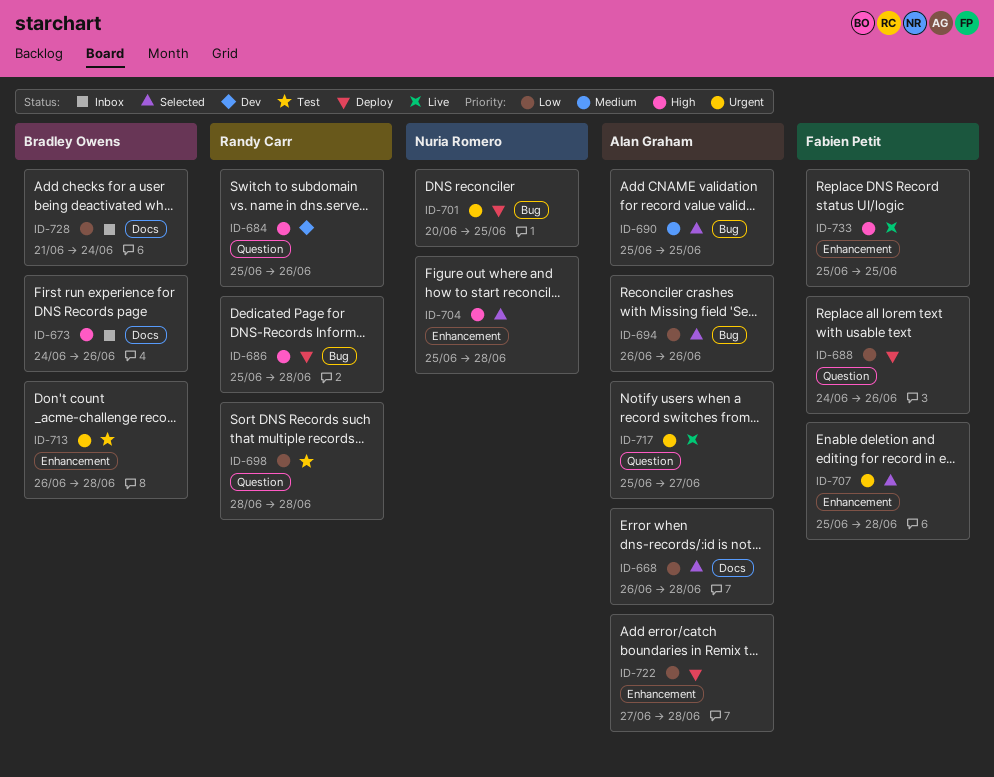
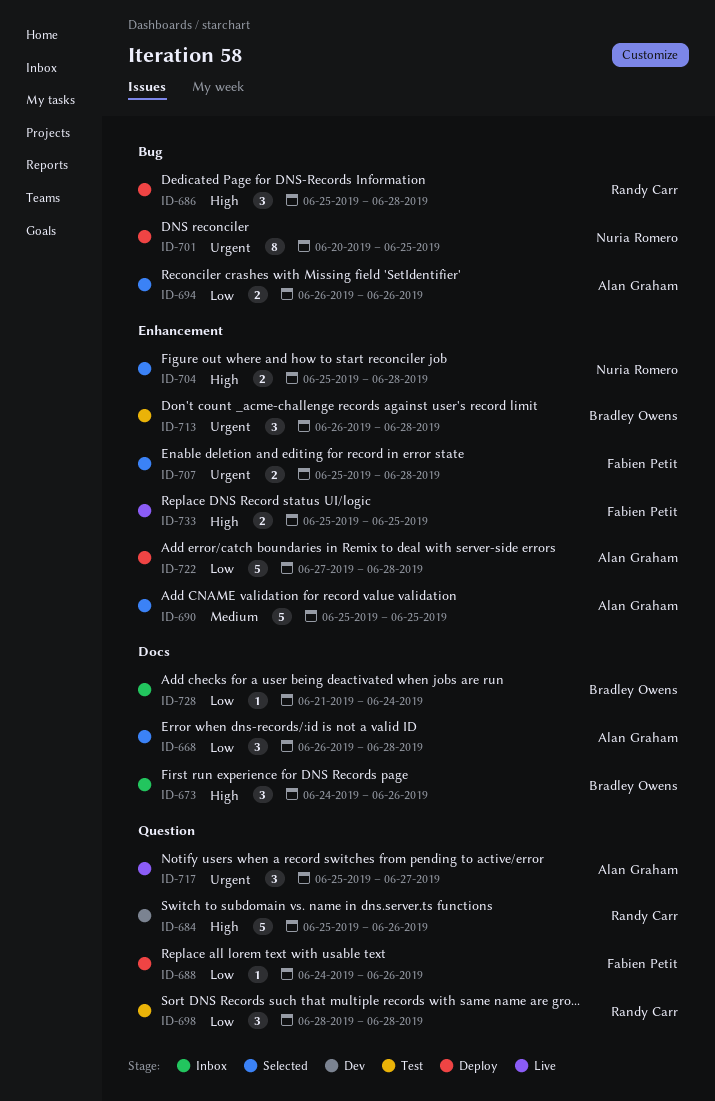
ID-690, label: Bug -> Enhancement

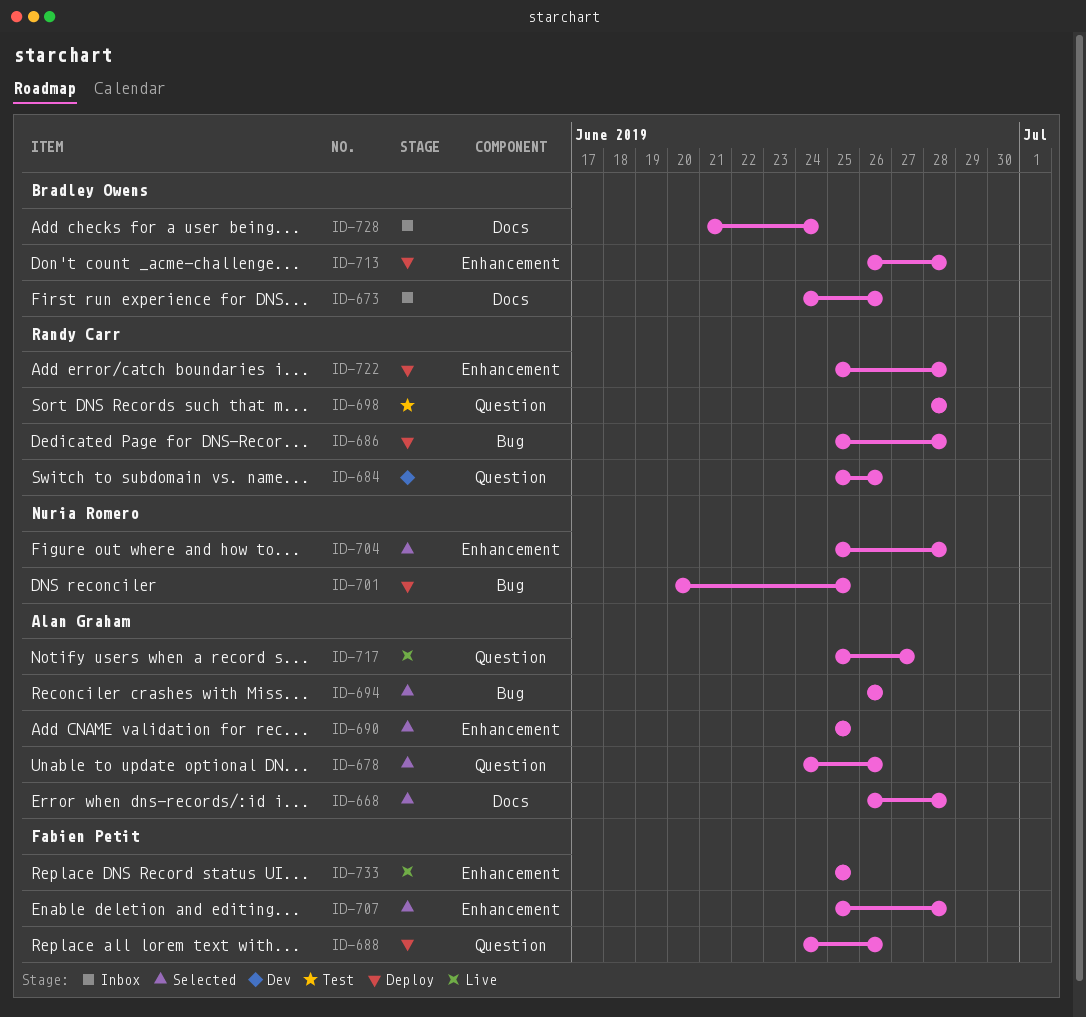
ID-678: none -> present
ID-713, status: Test -> Deploy
ID-722, owner: Alan Graham -> Randy Carr
ID-722, start: Jun 27 -> Jun 25

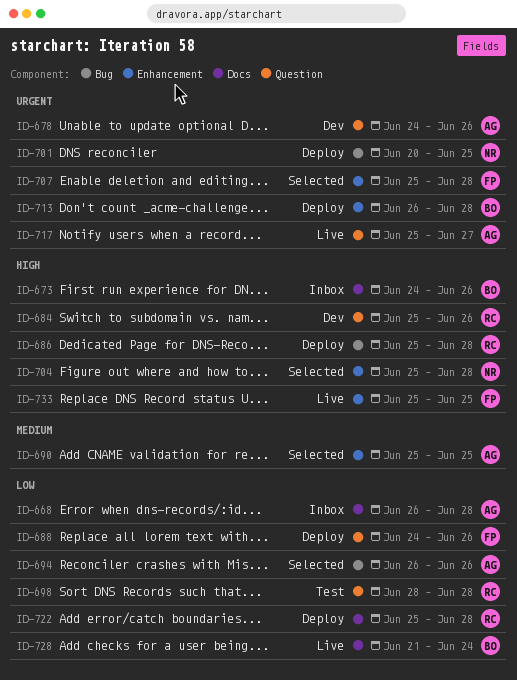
ID-668, status: Selected -> Inbox
ID-678, status: Selected -> Dev
ID-722, label: Enhancement -> Docs
ID-728, status: Inbox -> Live

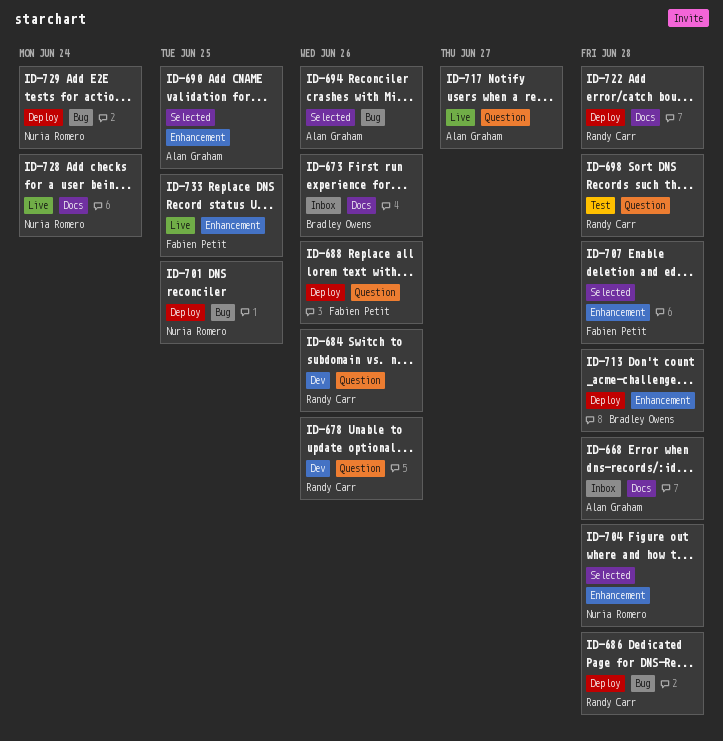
ID-678, owner: Alan Graham -> Randy Carr
ID-728, owner: Bradley Owens -> Nuria Romero
ID-729: none -> present

